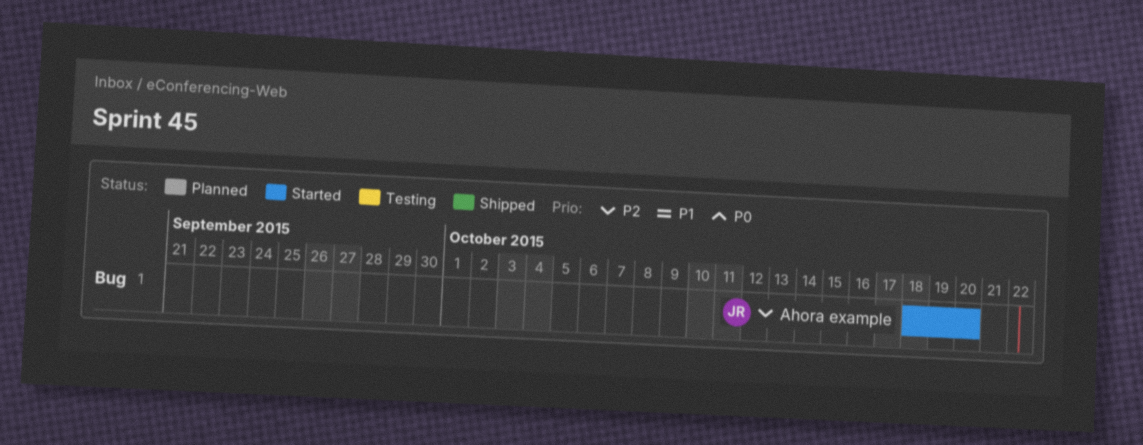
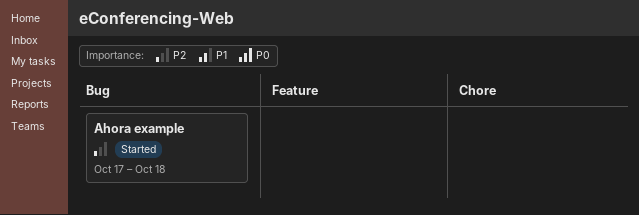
Ahora example, start: Oct 18 -> Oct 17
Ahora example, due: Oct 20 -> Oct 18

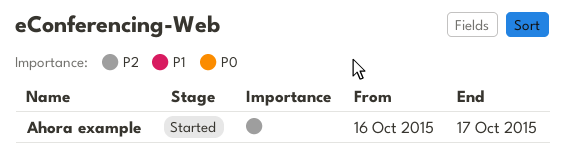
Ahora example, start: Oct 17 -> Oct 16
Ahora example, due: Oct 18 -> Oct 17

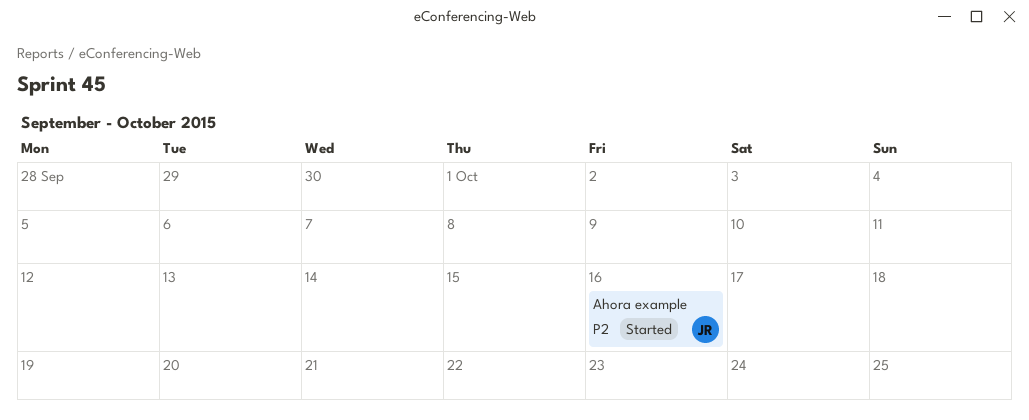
Ahora example, due: Oct 17 -> Oct 16

